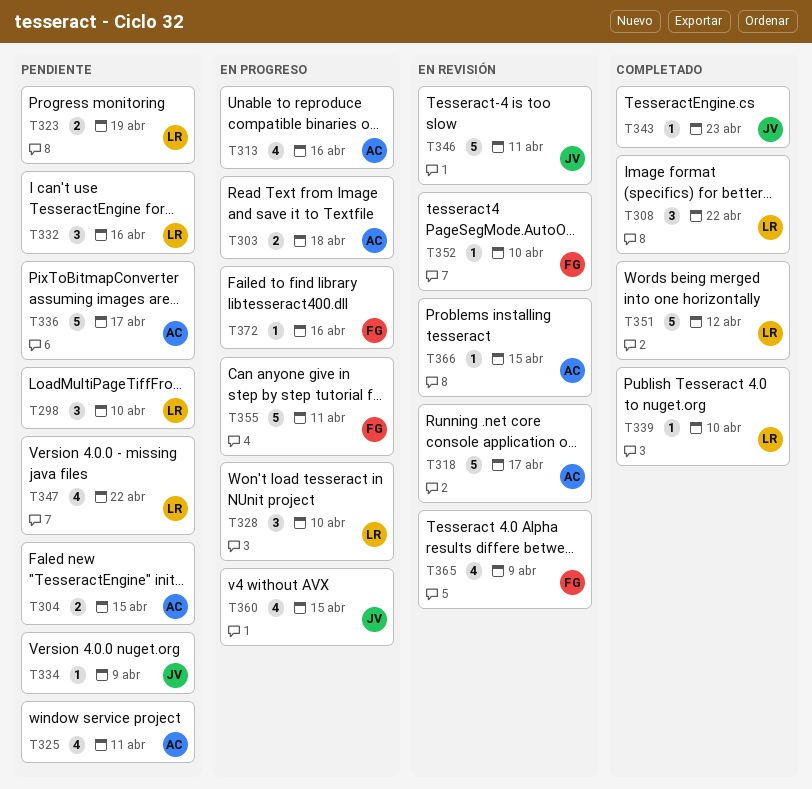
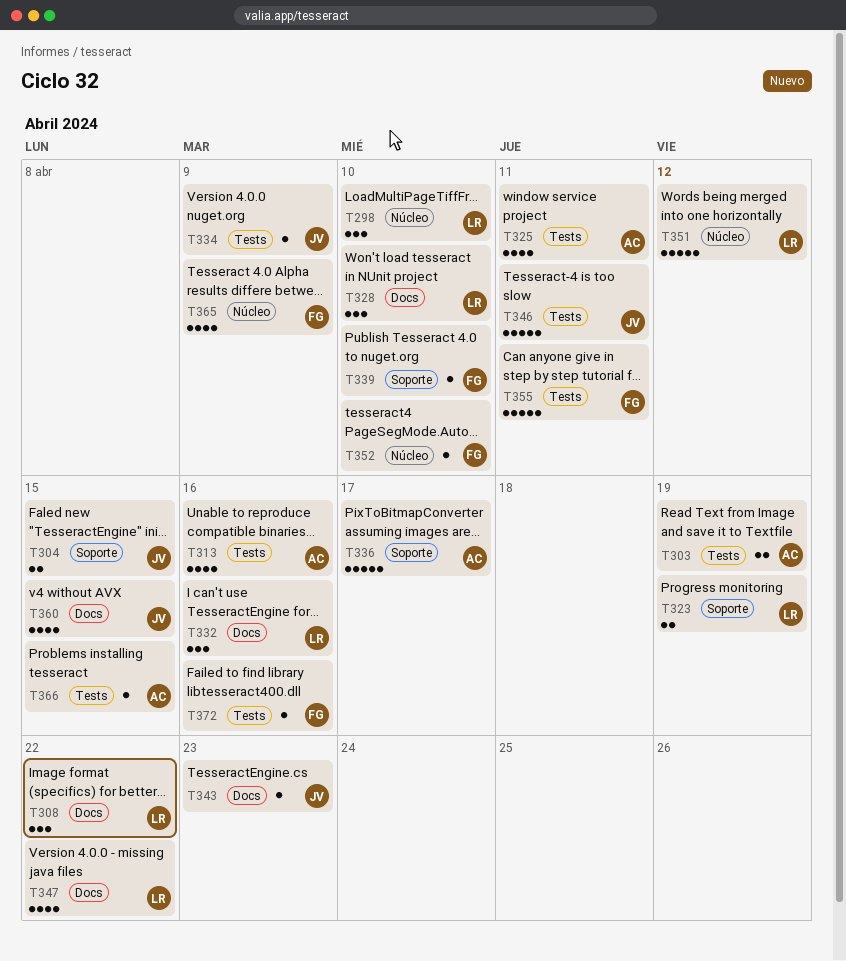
T303, due: Apr 18 -> Apr 19
T304, owner: AC -> JV
T318: present -> none
T339, owner: LR -> FG

